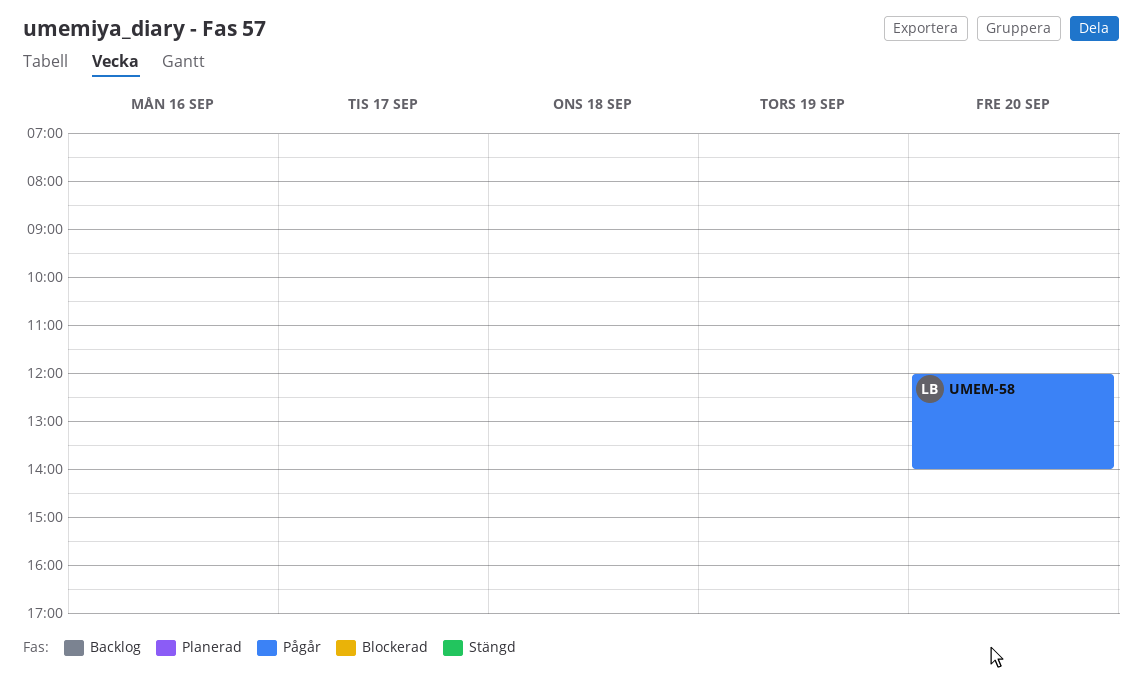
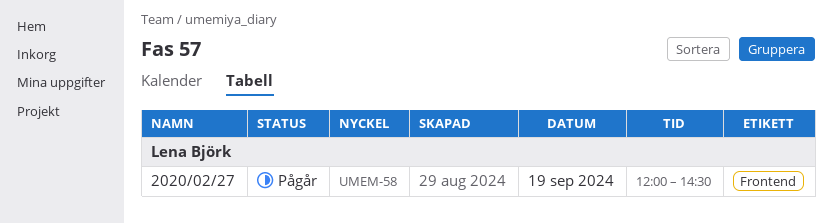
UMEM-58, day: Sep 20 -> Sep 19
UMEM-58, ends: 14:00 -> 14:30

